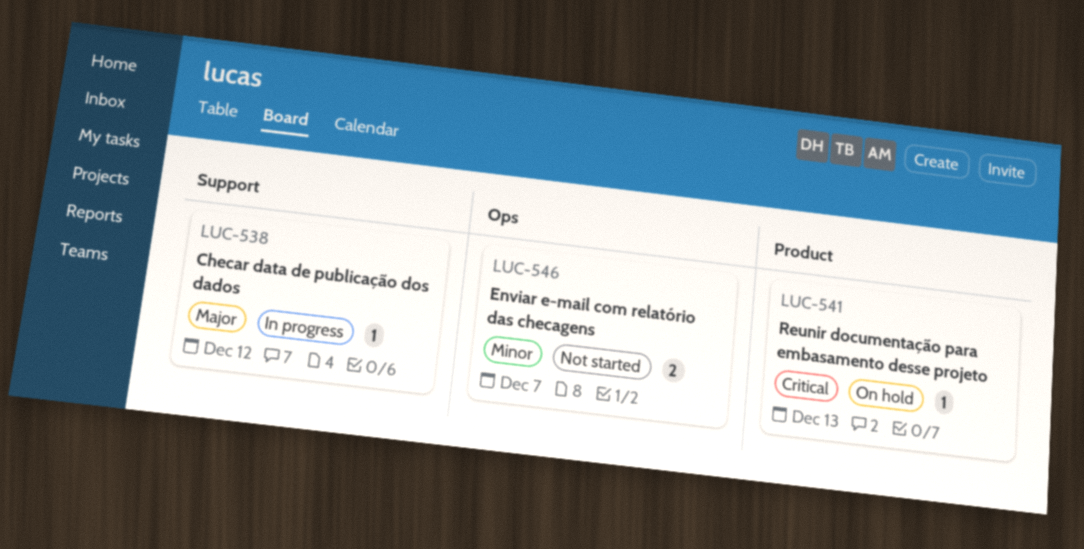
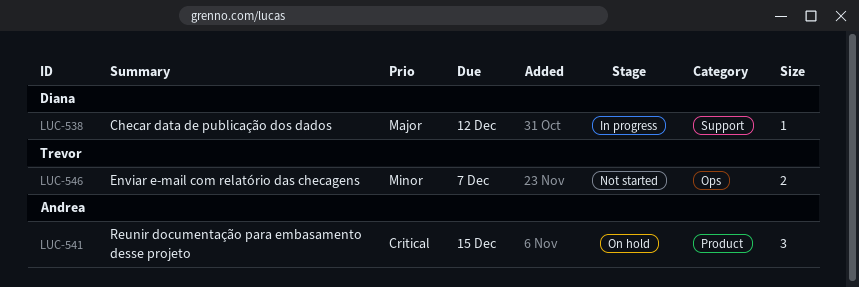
LUC-541, estimate: 1 -> 3
LUC-541, due: Dec 13 -> Dec 15

